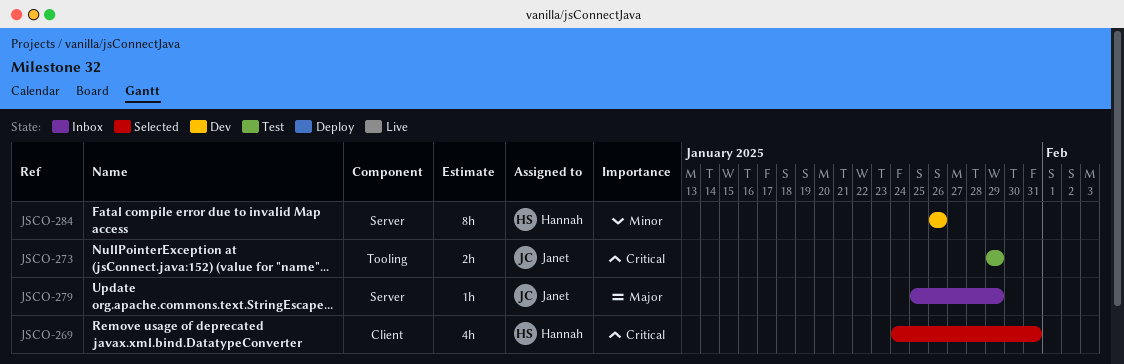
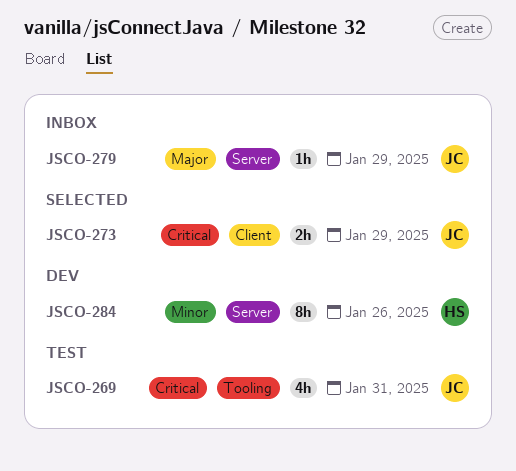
JSCO-269, status: Selected -> Test
JSCO-269, owner: Hannah -> Janet
JSCO-269, label: Client -> Tooling
JSCO-273, status: Test -> Selected
JSCO-273, label: Tooling -> Client

